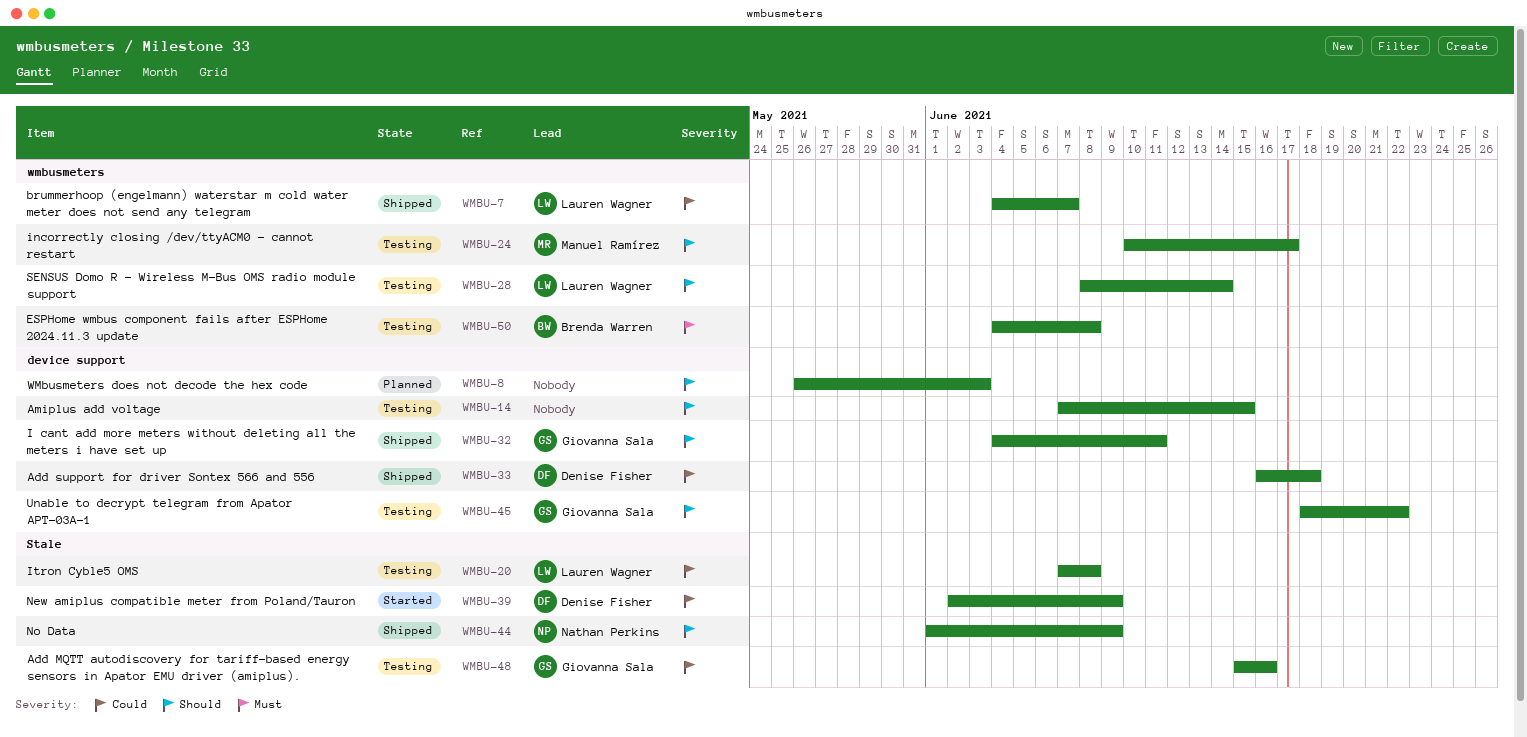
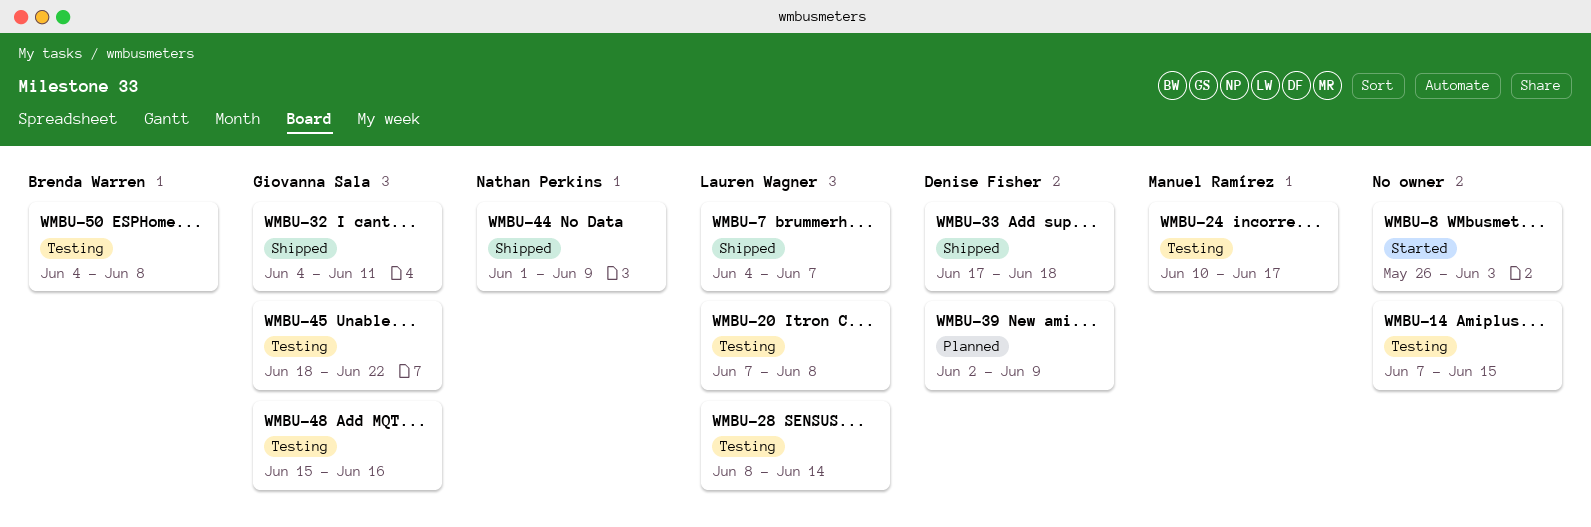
WMBU-8, status: Planned -> Started
WMBU-33, start: Jun 16 -> Jun 17
WMBU-39, status: Started -> Planned

